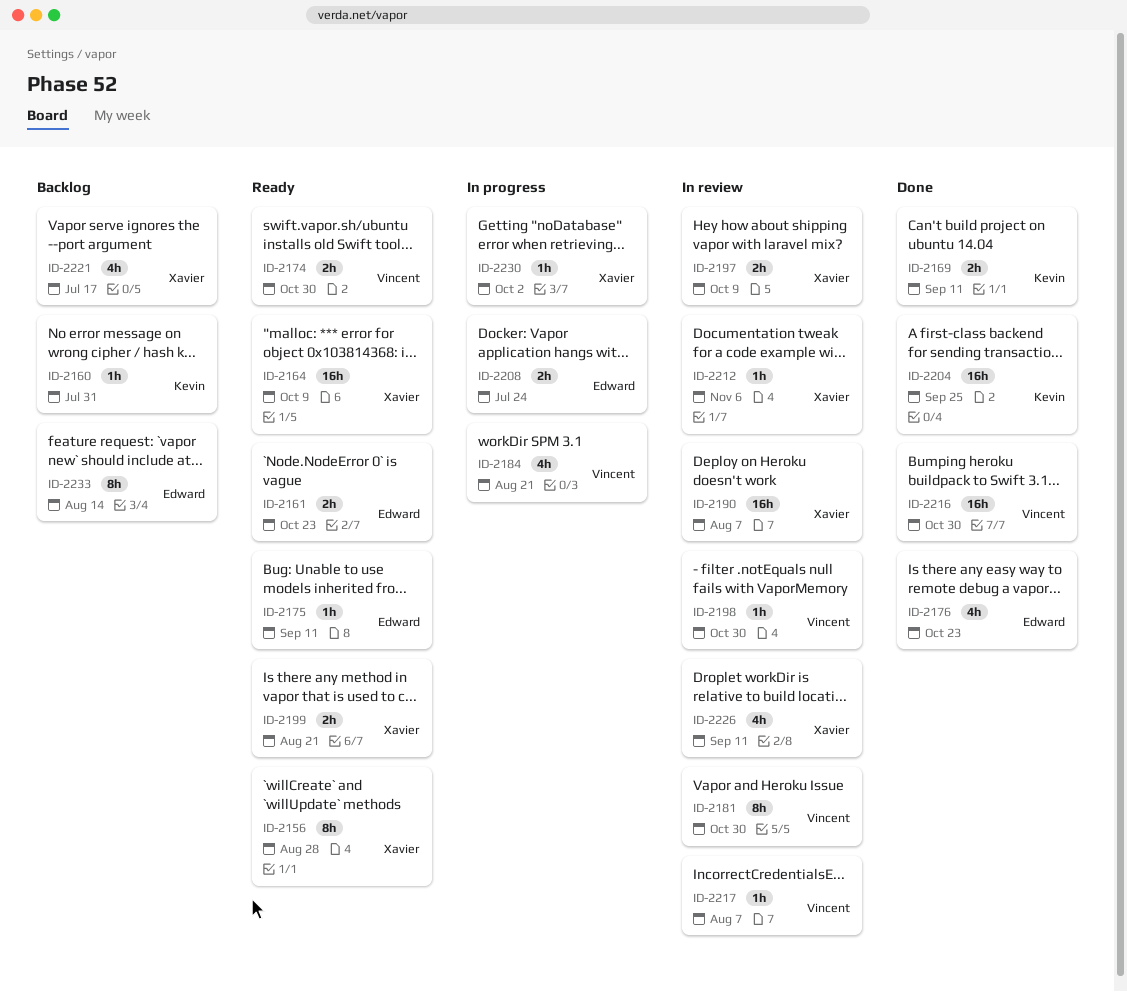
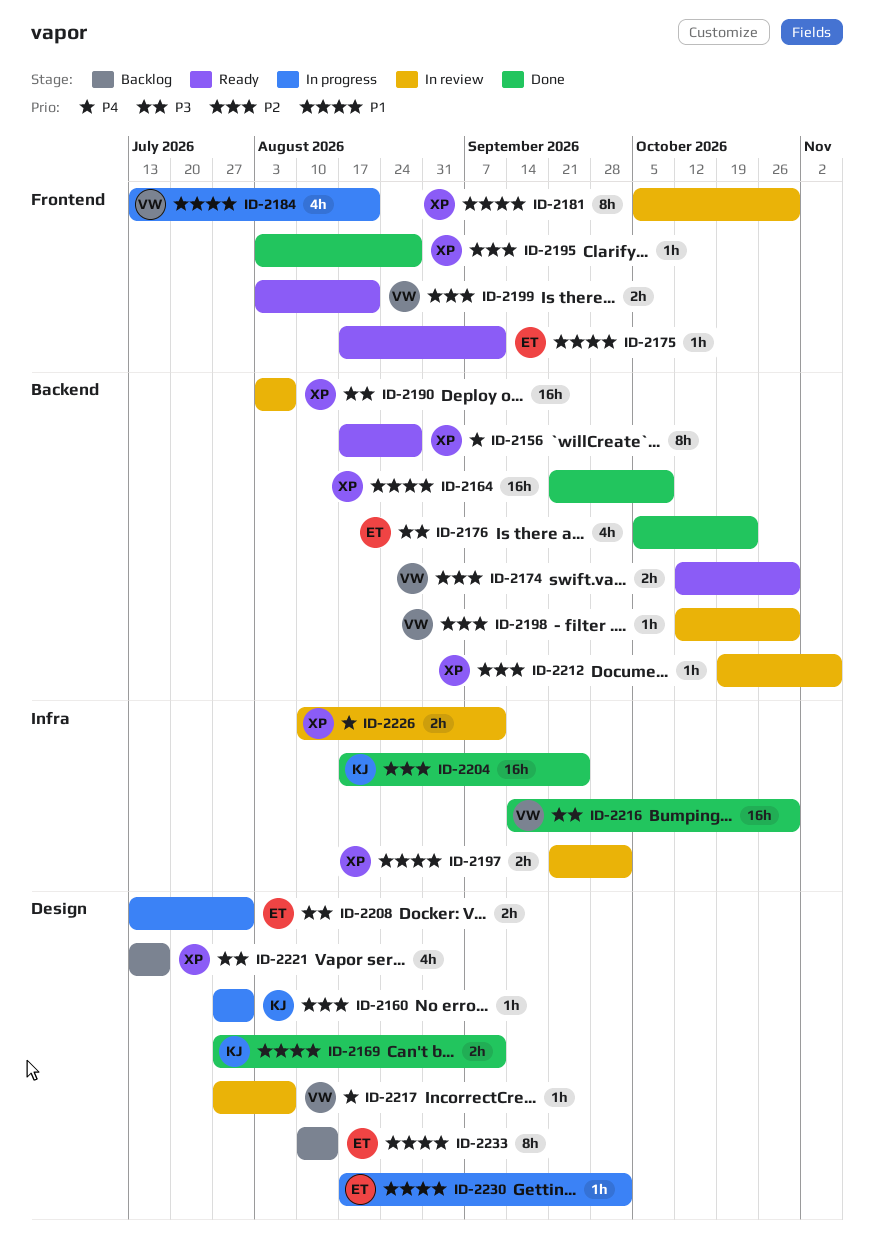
ID-2160, status: Backlog -> In progress
ID-2161: present -> none
ID-2164, status: Ready -> Done
ID-2181, owner: Vincent -> Xavier
ID-2195: none -> present
ID-2197, due: Oct 9 -> Oct 2
ID-2199, owner: Xavier -> Vincent
ID-2208, due: Jul 24 -> Jul 31
ID-2226, estimate: 4h -> 2h
ID-2230, owner: Xavier -> Edward

